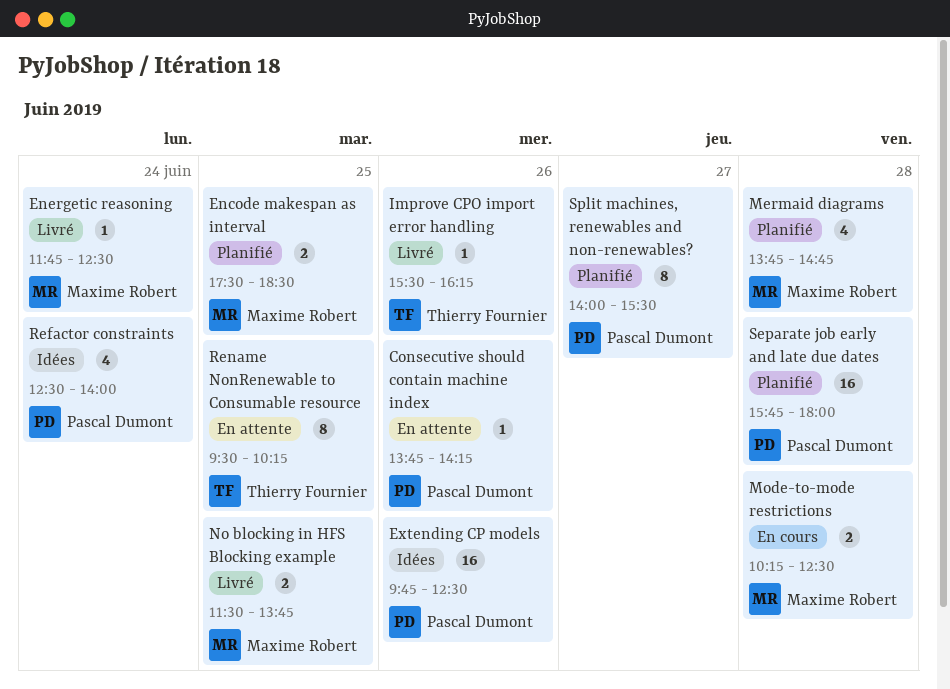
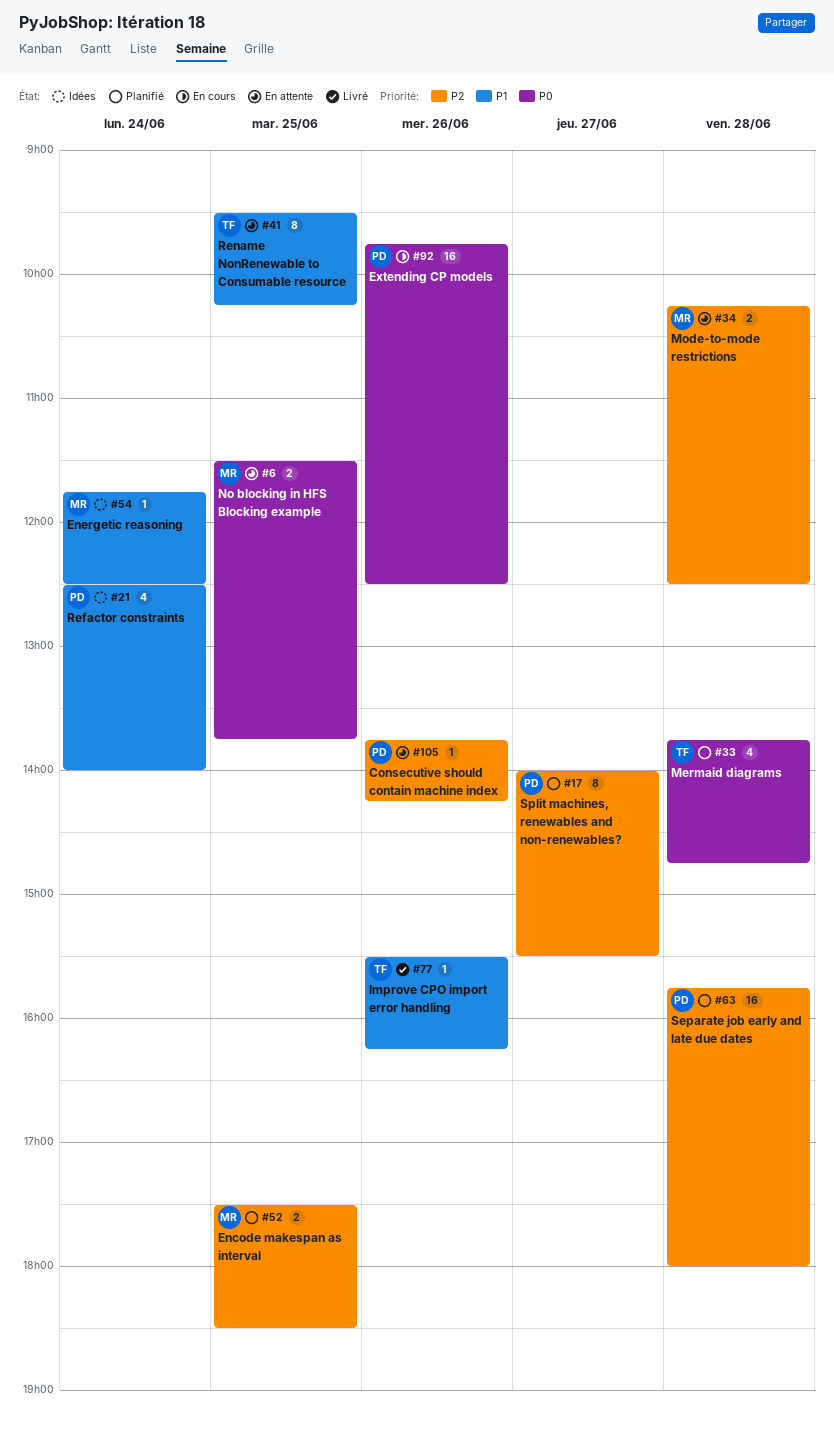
Energetic reasoning, status: Livré -> Idées
Extending CP models, status: Idées -> En cours
Mermaid diagrams, owner: Maxime Robert -> Thierry Fournier
Mode-to-mode restrictions, status: En cours -> En attente
No blocking in HFS Blocking example, status: Livré -> En attente

